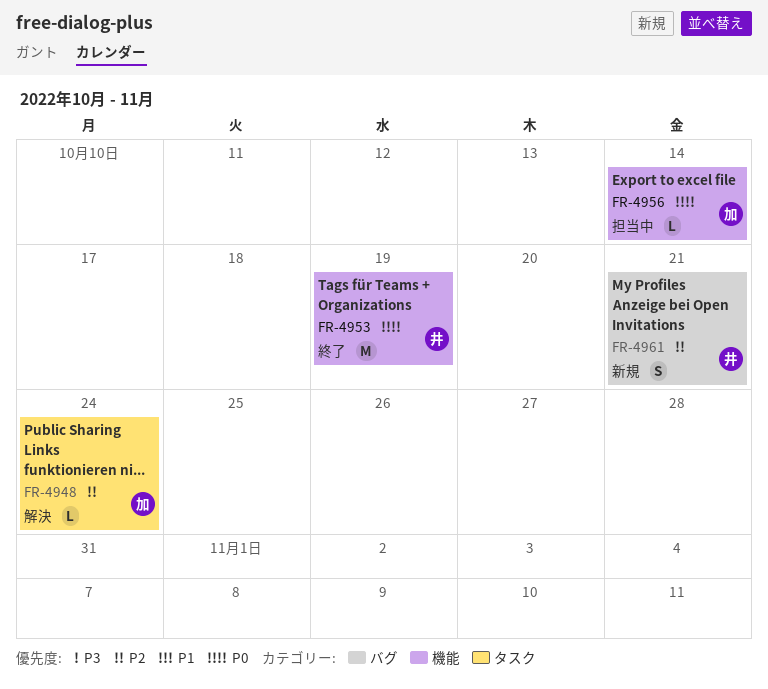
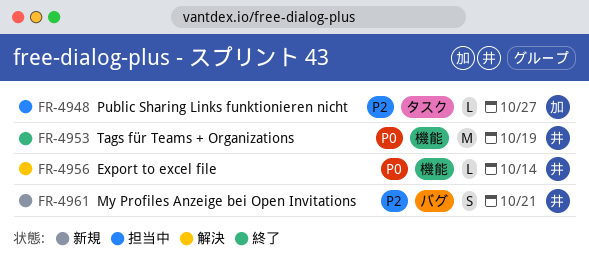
FR-4948, status: 解決 -> 担当中
FR-4948, due: Oct 24 -> Oct 27
FR-4956, status: 担当中 -> 解決
FR-4956, owner: 加 -> 井

